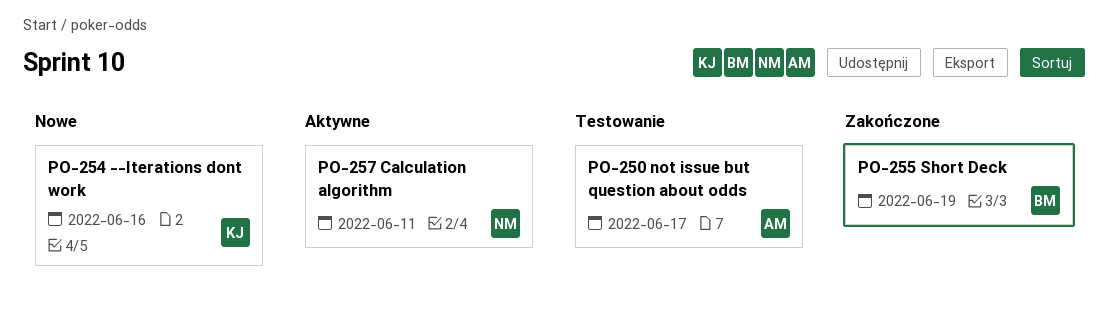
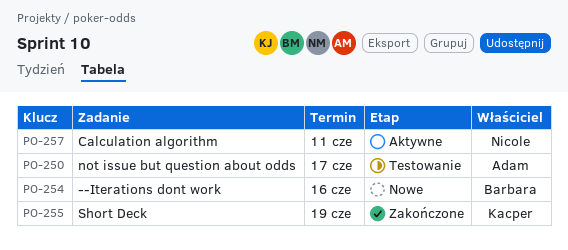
PO-254, owner: Kacper -> Barbara
PO-255, owner: Barbara -> Kacper

